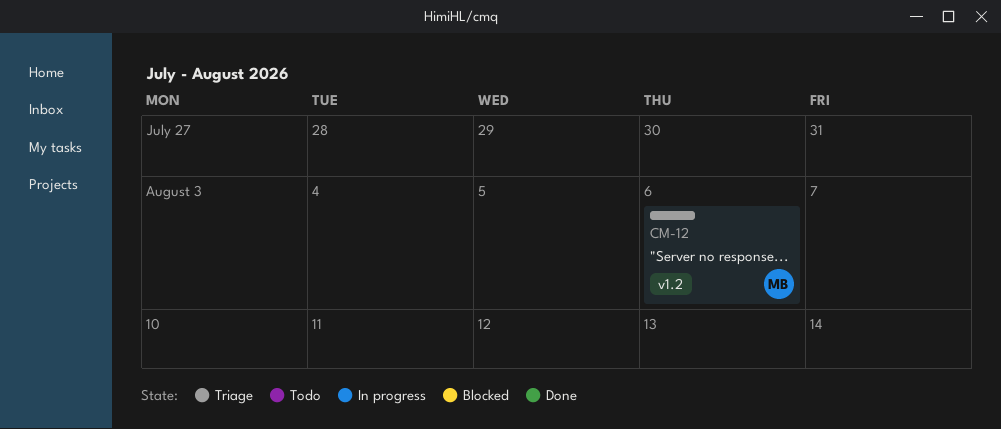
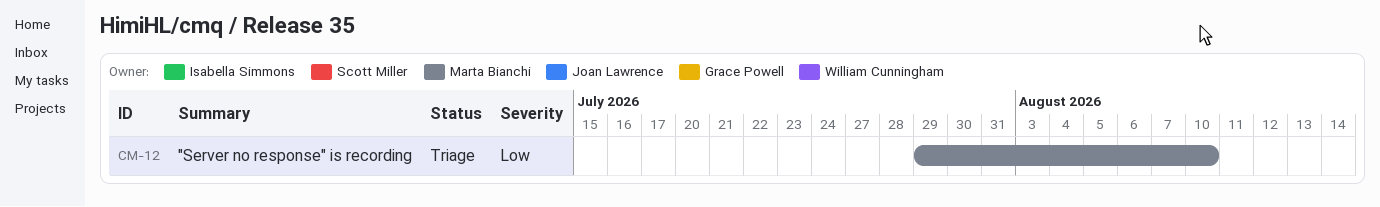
CM-12, due: Aug 6 -> Aug 10

